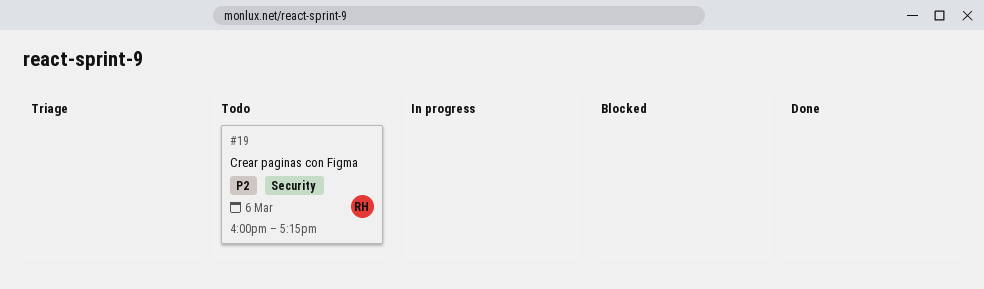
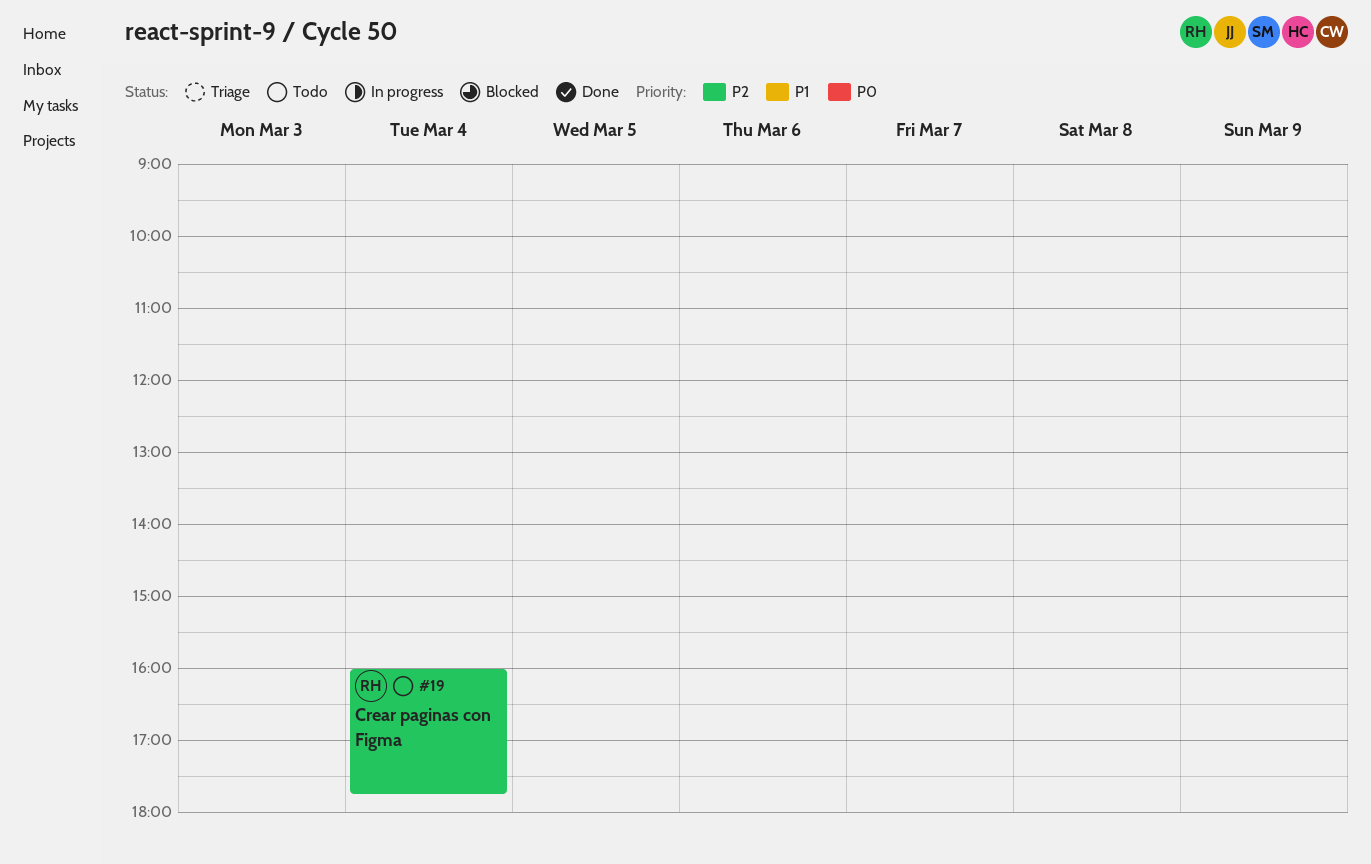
#19, day: Mar 6 -> Mar 4
#19, ends: 17:15 -> 17:45

